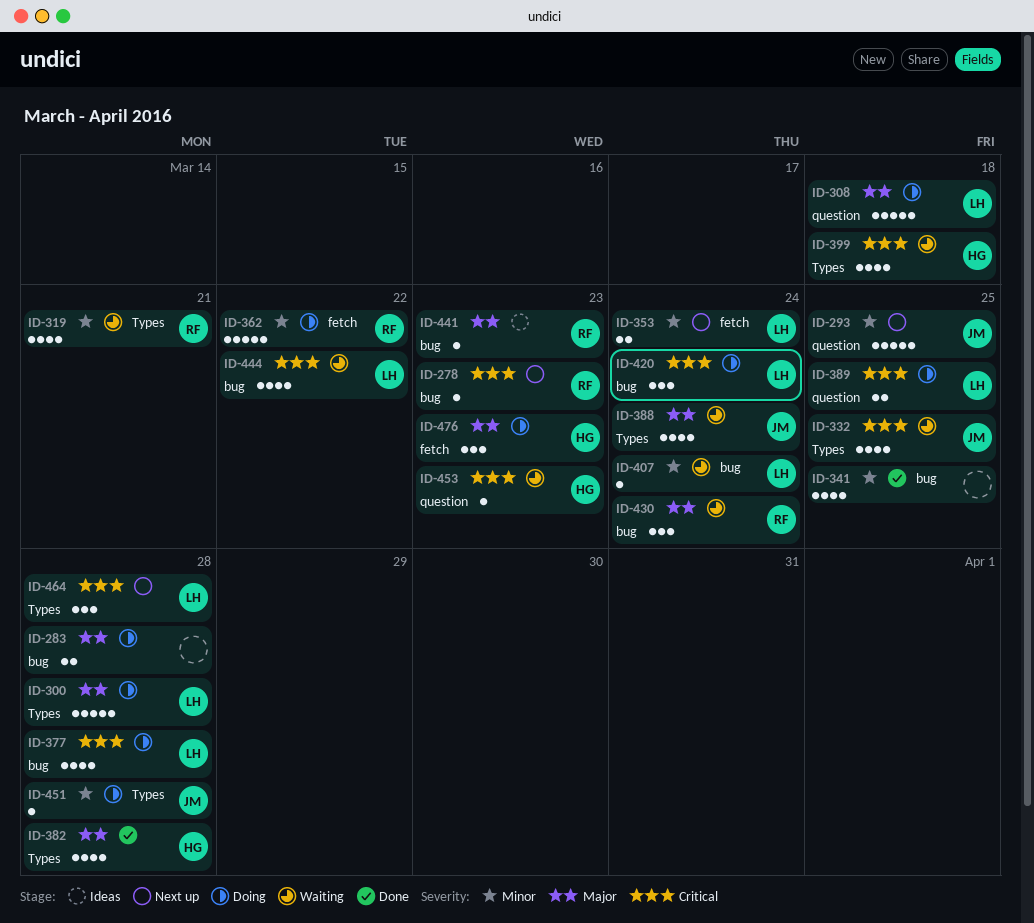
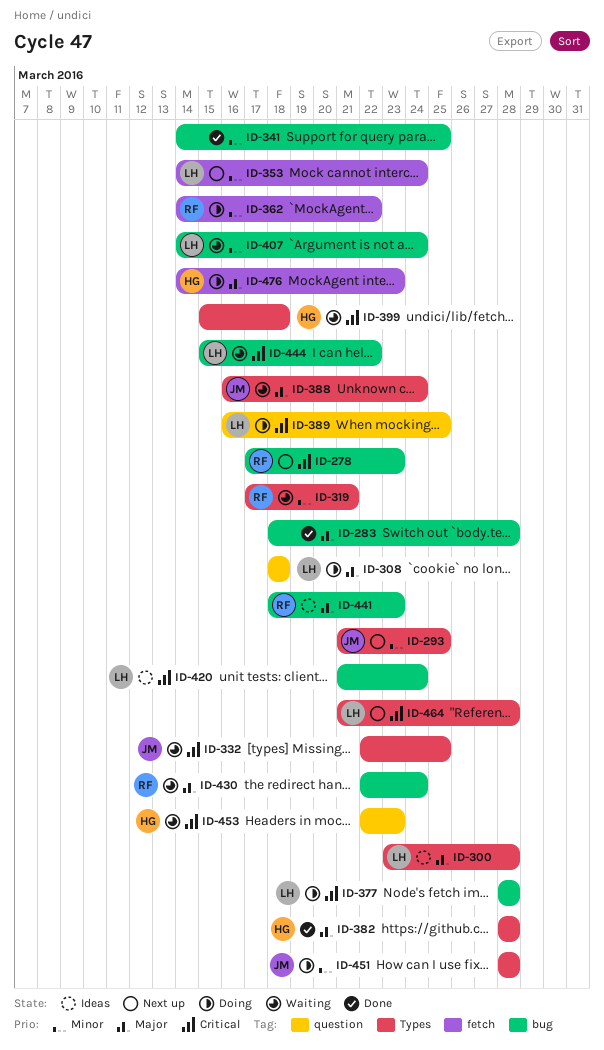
ID-283, status: Doing -> Done
ID-293, label: question -> Types
ID-300, status: Doing -> Ideas
ID-420, status: Doing -> Ideas

